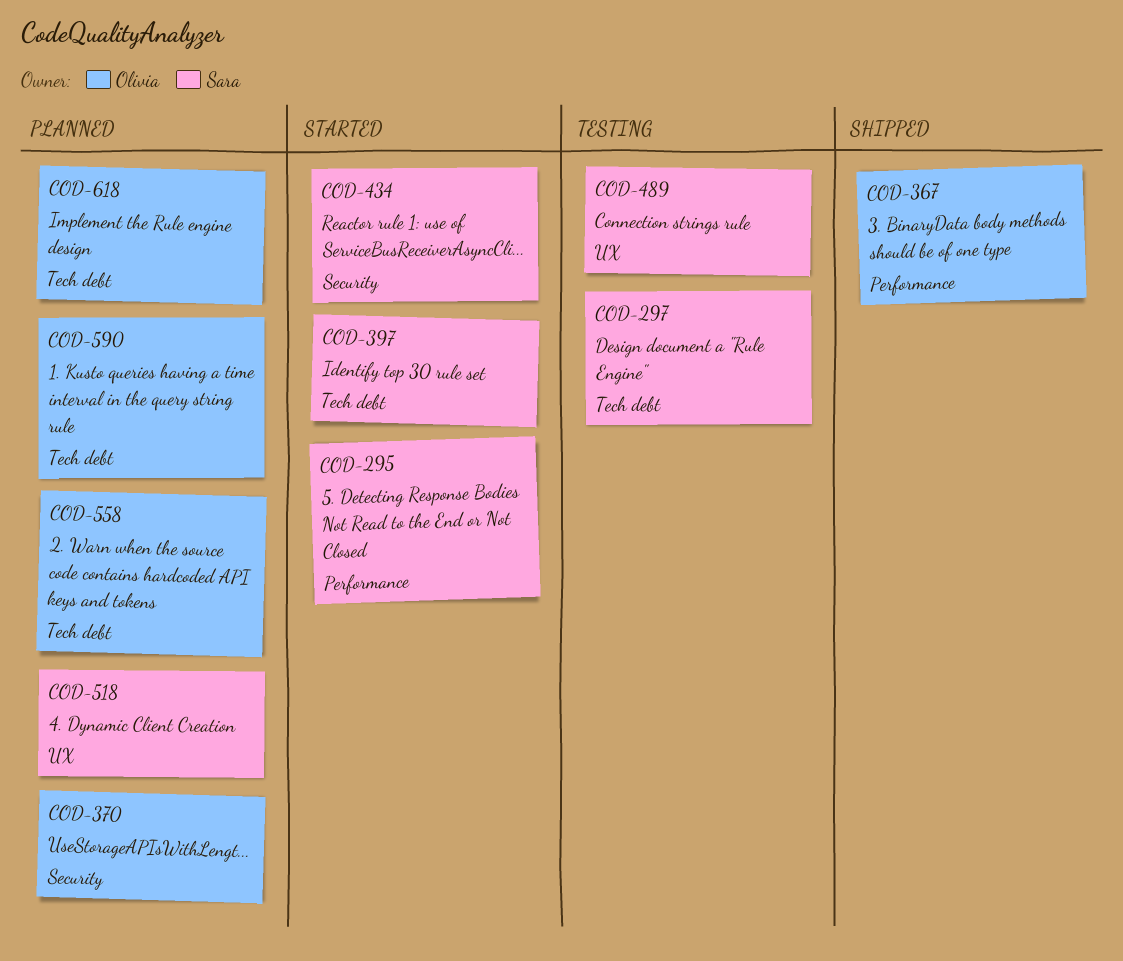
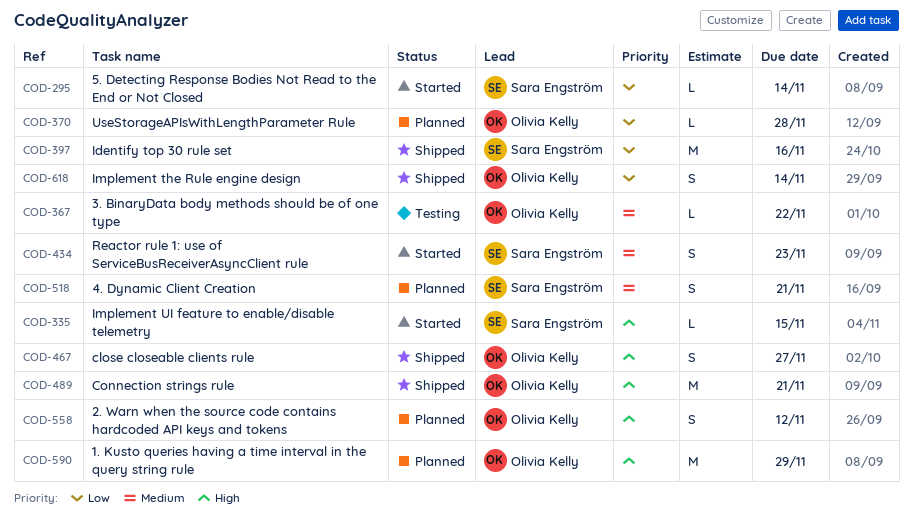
COD-297: present -> none
COD-335: none -> present
COD-367, status: Shipped -> Testing
COD-397, status: Started -> Shipped
COD-467: none -> present
COD-489, status: Testing -> Shipped
COD-489, owner: Sara Engström -> Olivia Kelly
COD-618, status: Planned -> Shipped

